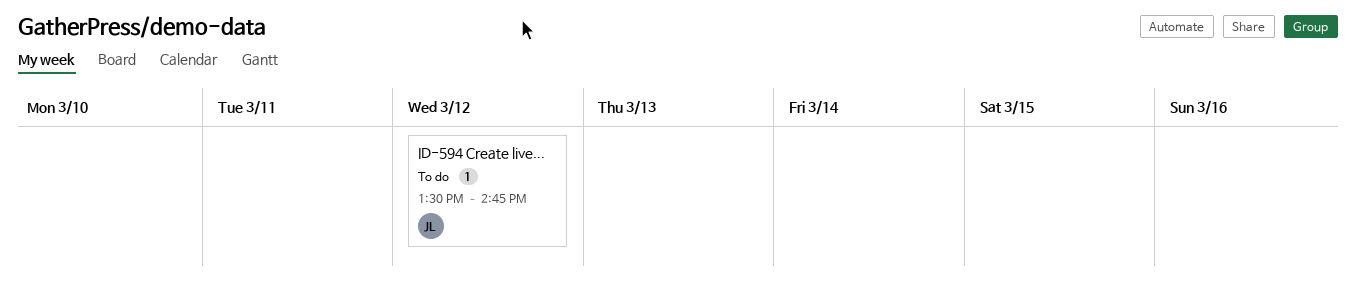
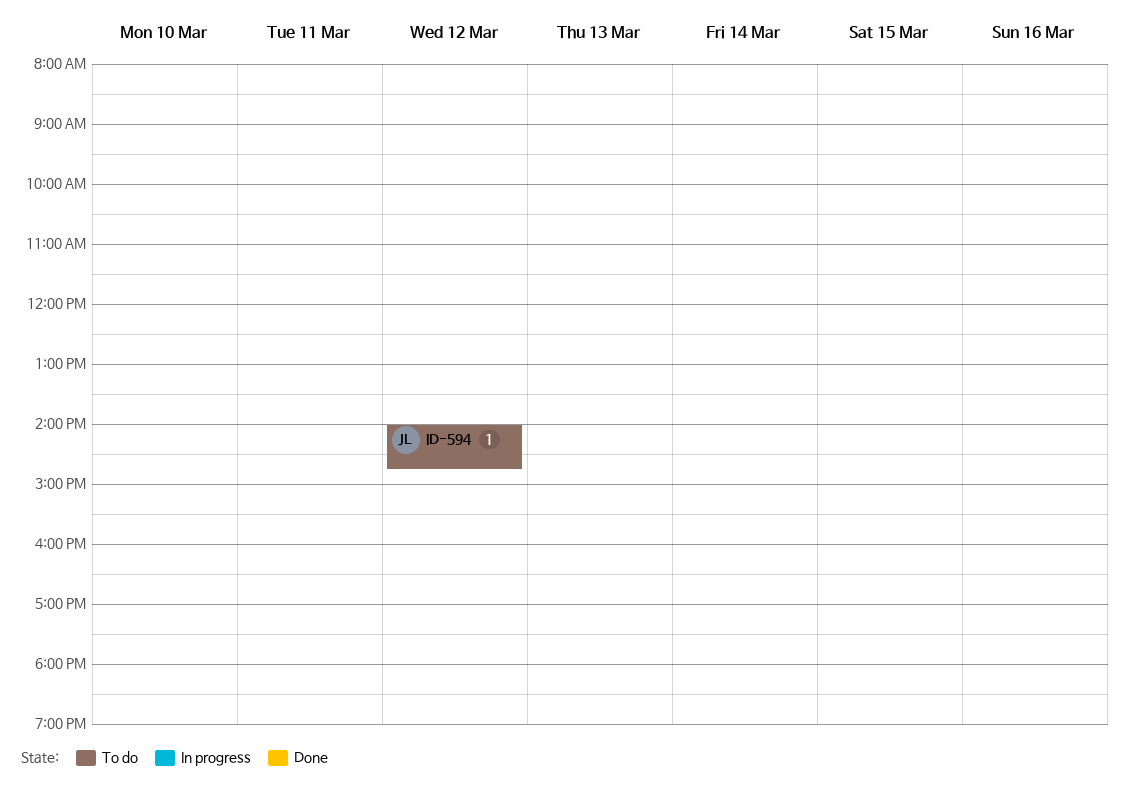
ID-594, begins: 13:30 -> 14:00

